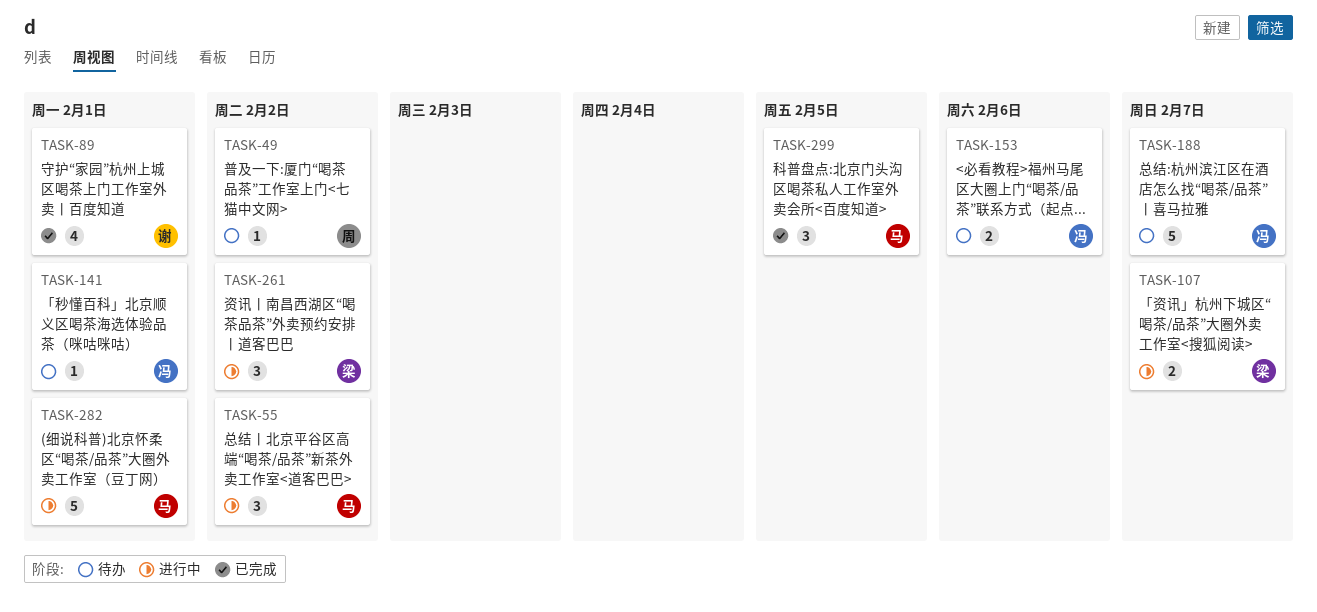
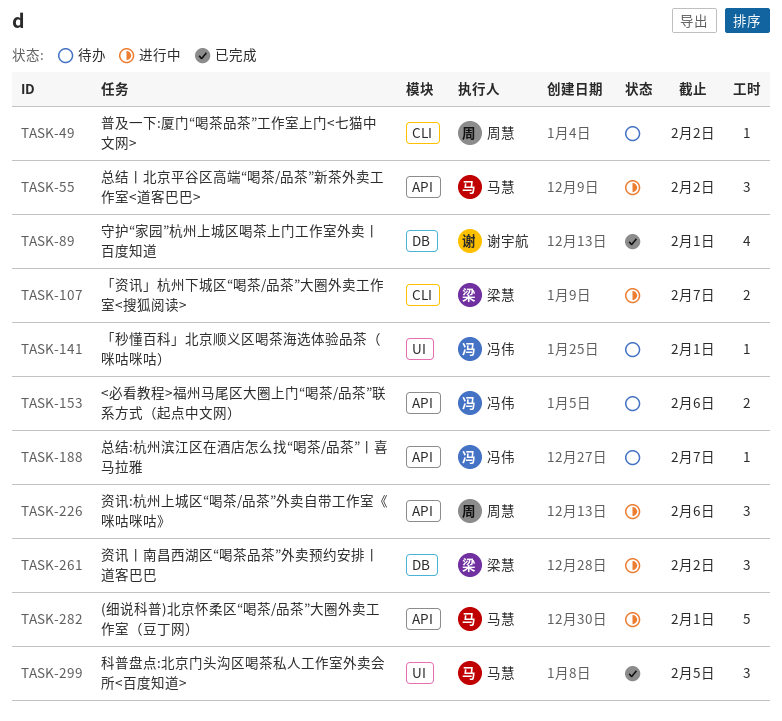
TASK-188, estimate: 5 -> 1
TASK-226: none -> present

